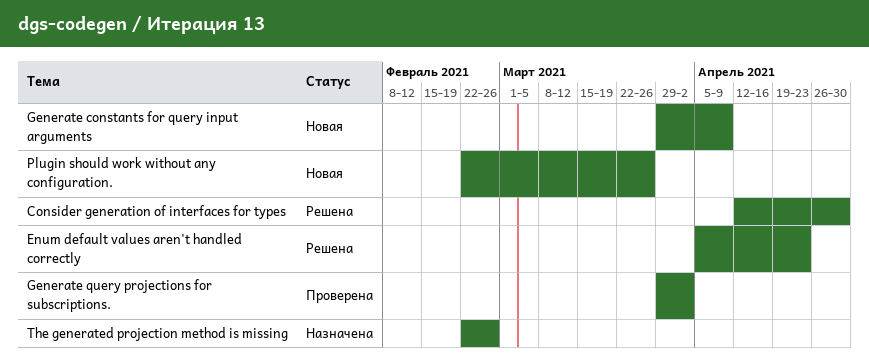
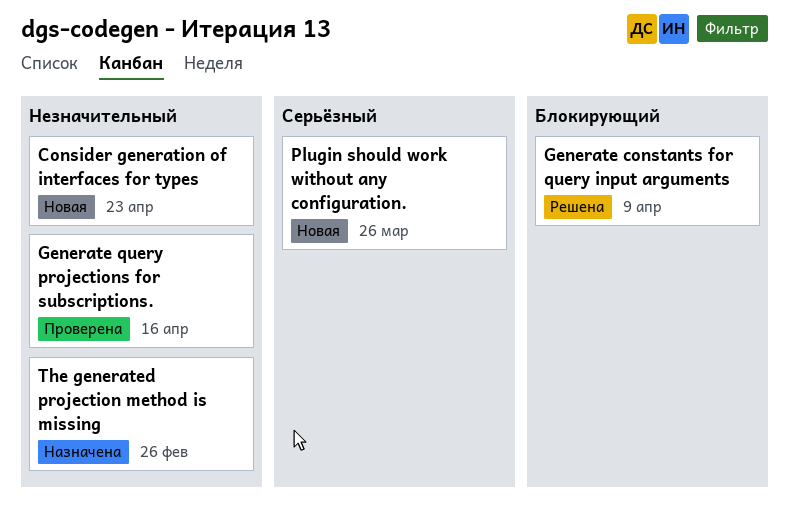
Consider generation of interfaces for types, status: Решена -> Новая
Consider generation of interfaces for types, due: Apr 30 -> Apr 23
Enum default values aren't handled correctly: present -> none
Generate constants for query input arguments, status: Новая -> Решена
Generate query projections for subscriptions., due: Apr 2 -> Apr 16

